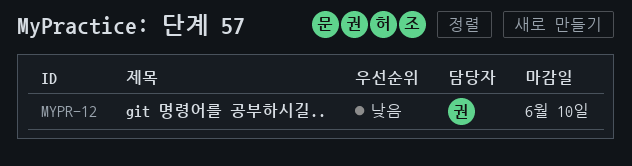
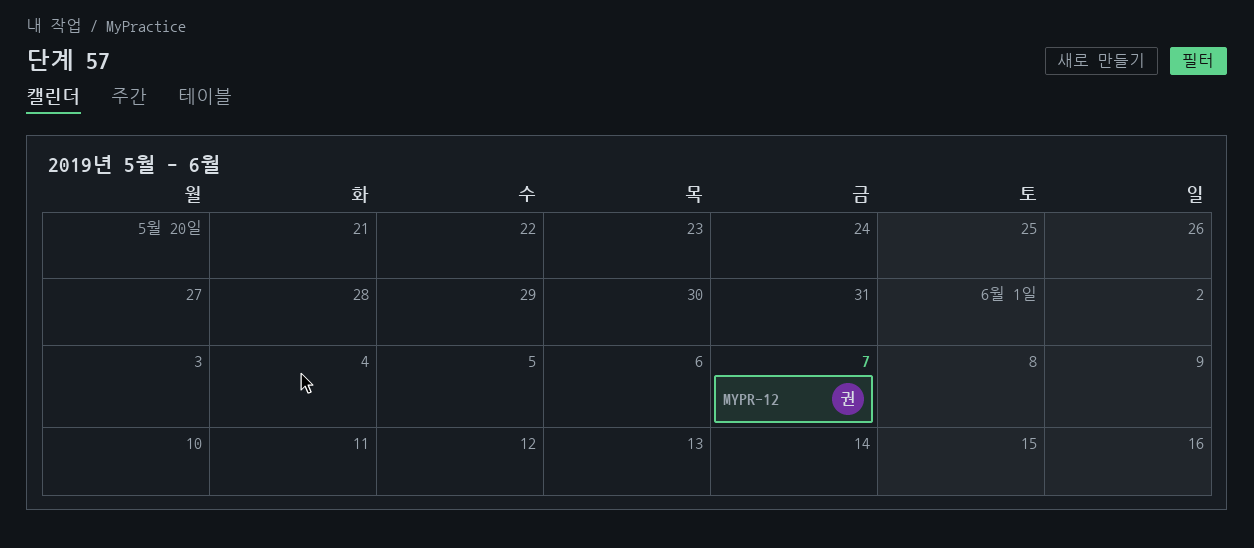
MYPR-12, due: Jun 10 -> Jun 7

